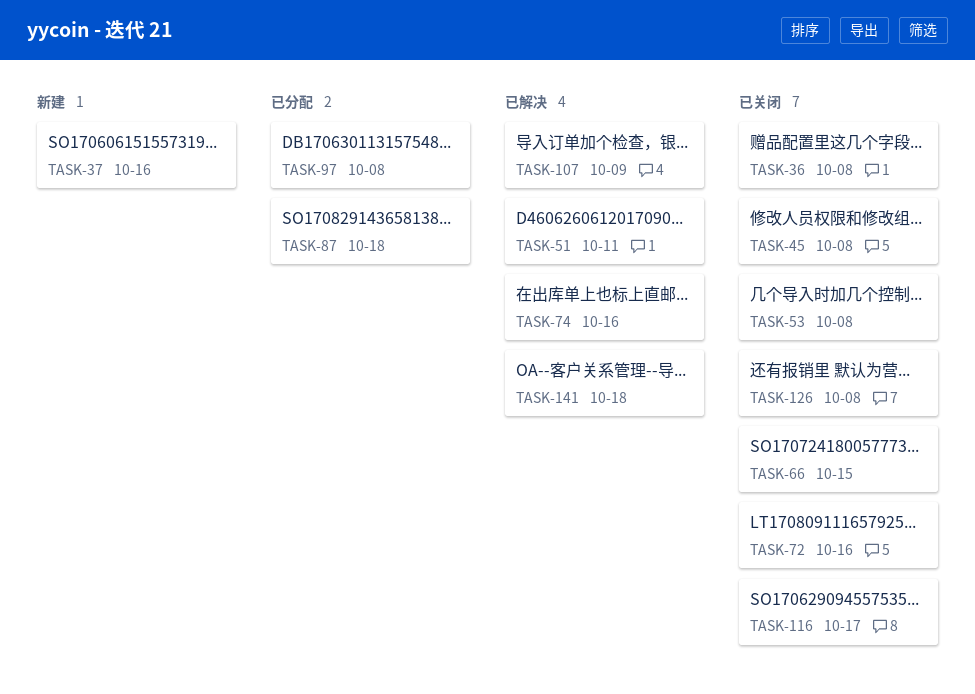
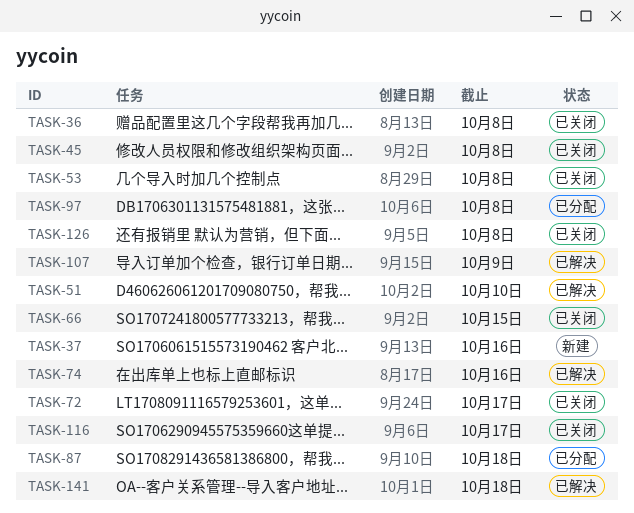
TASK-51, due: Oct 11 -> Oct 10
TASK-72, due: Oct 16 -> Oct 17

